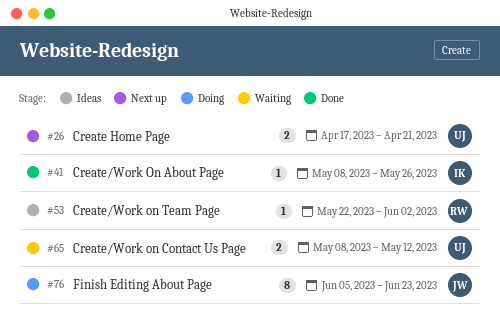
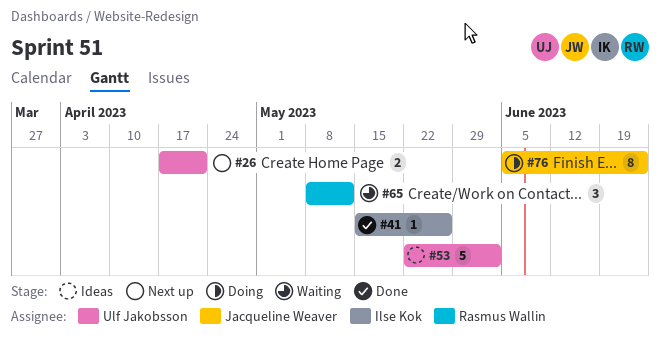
#41, start: May 8 -> May 15
#53, owner: Rasmus Wallin -> Ulf Jakobsson
#53, estimate: 1 -> 5
#65, owner: Ulf Jakobsson -> Rasmus Wallin
#65, estimate: 2 -> 3

